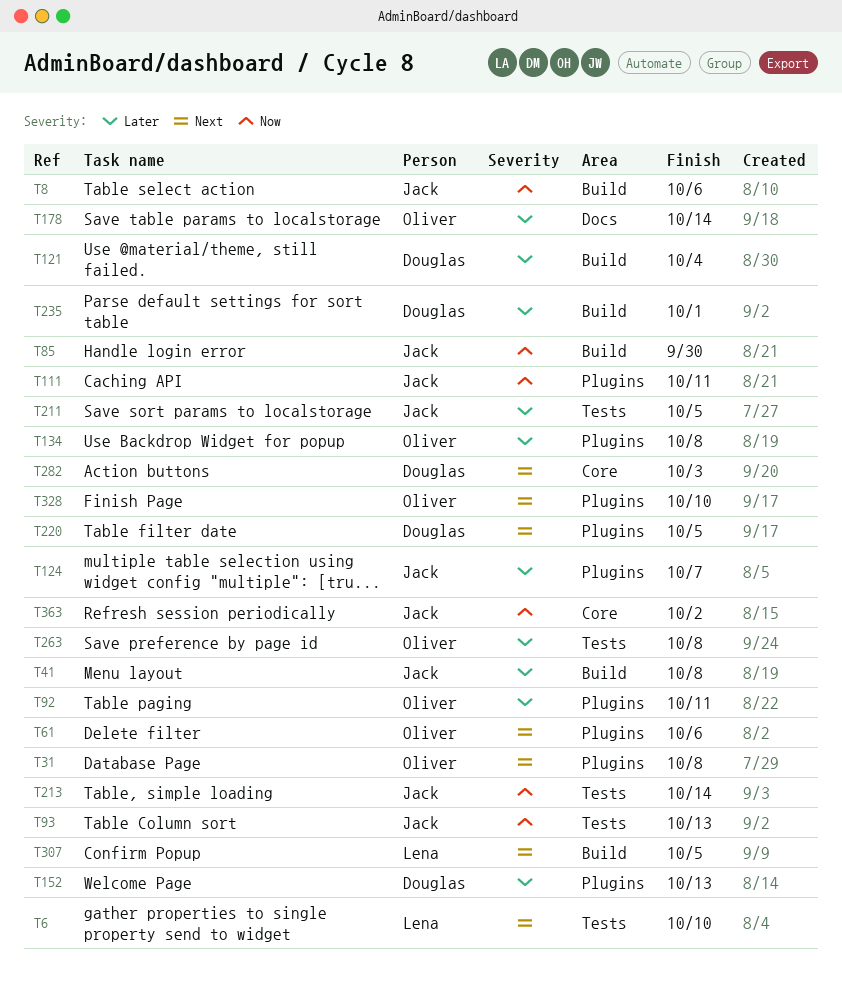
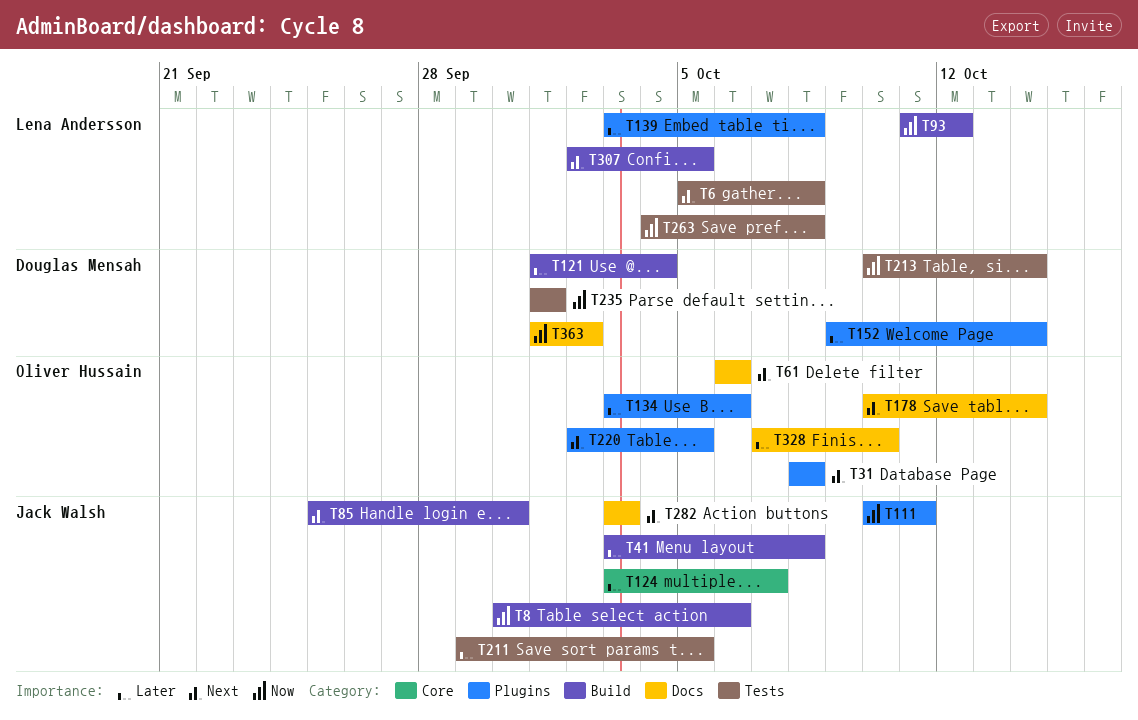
T6, due: Oct 10 -> Oct 8
T61, label: Plugins -> Docs
T85, priority: Now -> Next
T92: present -> none
T93, owner: Jack Walsh -> Lena Andersson
T93, label: Tests -> Build
T93, due: Oct 13 -> Oct 12
T124, label: Plugins -> Core
T134, due: Oct 8 -> Oct 6
T139: none -> present
T152, due: Oct 13 -> Oct 14
T178, priority: Later -> Next
T213, owner: Jack Walsh -> Douglas Mensah
T220, owner: Douglas Mensah -> Oliver Hussain
T235, priority: Later -> Now
T235, label: Build -> Tests
T263, owner: Oliver Hussain -> Lena Andersson
T263, priority: Later -> Now
T282, owner: Douglas Mensah -> Jack Walsh
T282, label: Core -> Docs
T328, priority: Next -> Later
T328, label: Plugins -> Docs
T363, owner: Jack Walsh -> Douglas Mensah
T363, label: Core -> Docs

